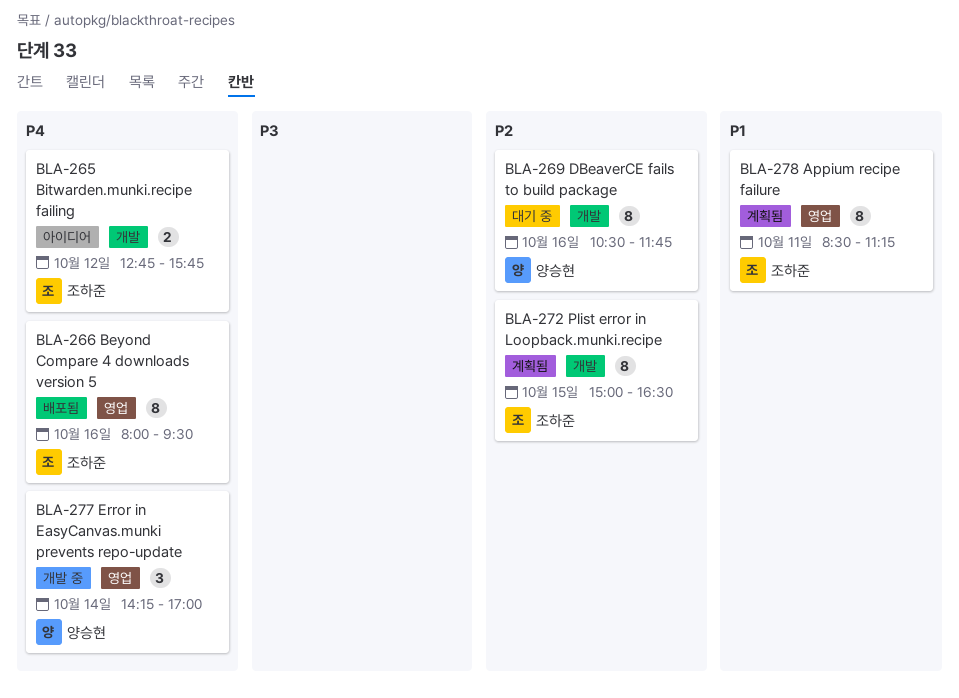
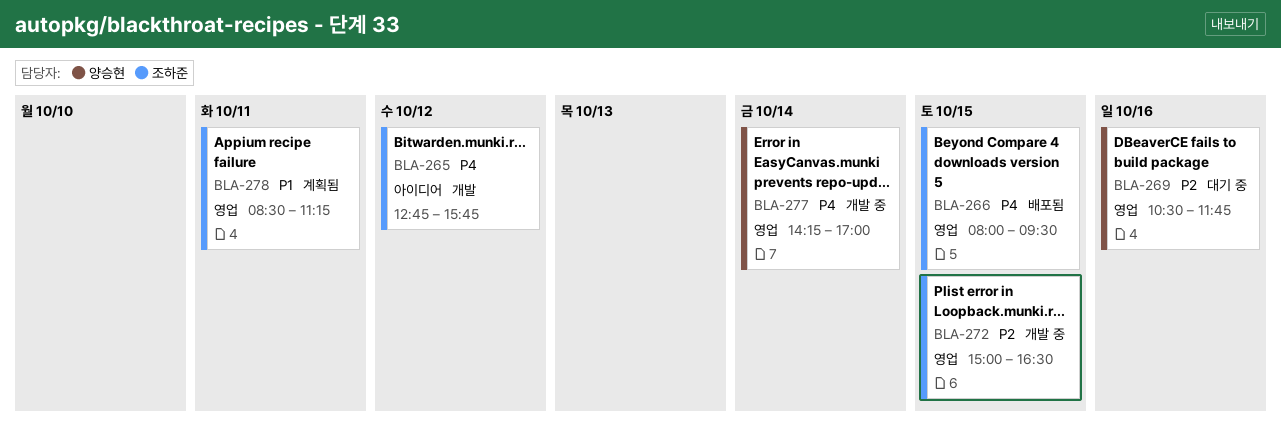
BLA-266, day: Oct 16 -> Oct 15
BLA-269, label: 개발 -> 영업
BLA-272, status: 계획됨 -> 개발 중
BLA-272, label: 개발 -> 영업

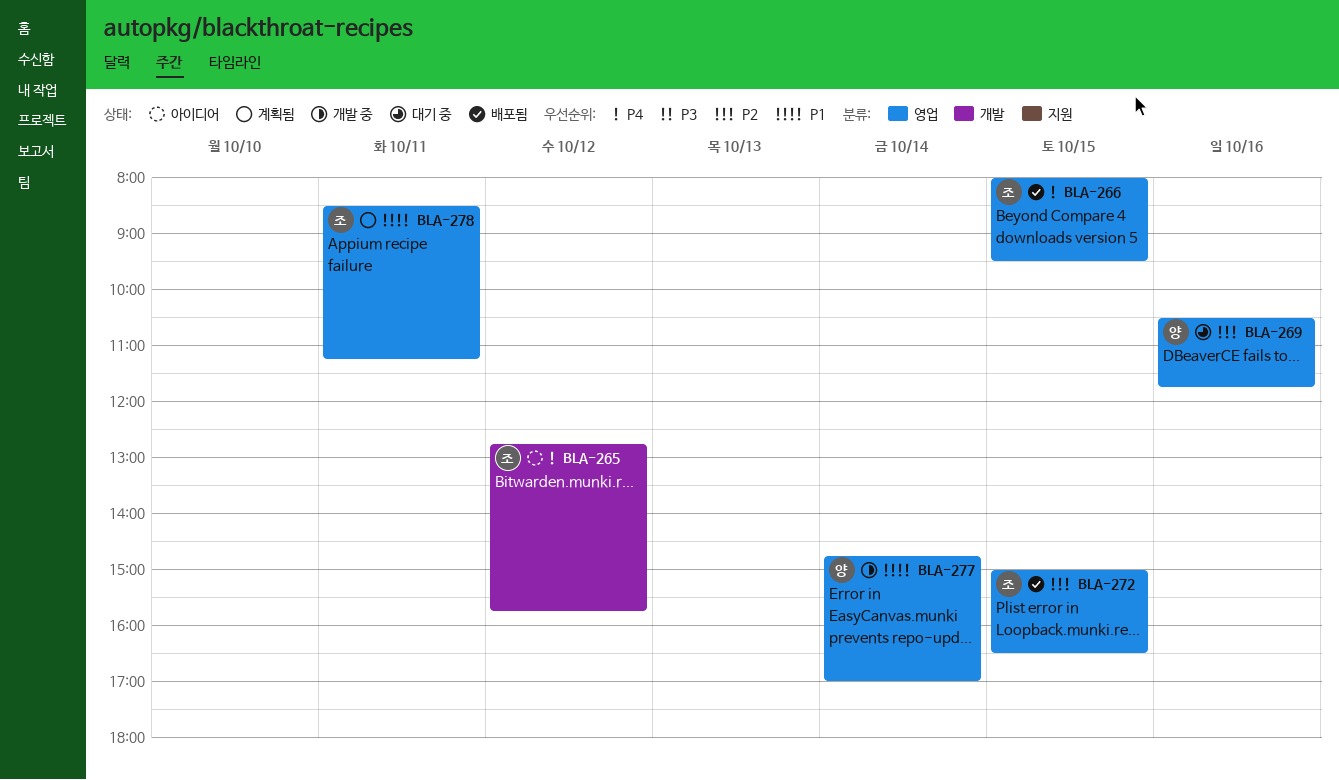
BLA-272, status: 개발 중 -> 배포됨
BLA-277, priority: P4 -> P1
BLA-277, begins: 14:15 -> 14:45

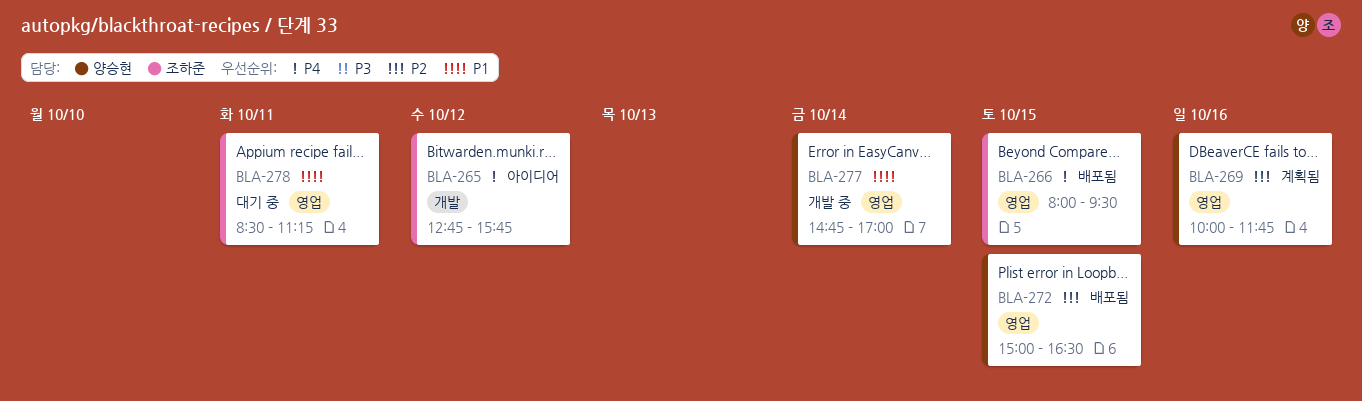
BLA-269, status: 대기 중 -> 계획됨
BLA-269, begins: 10:30 -> 10:00
BLA-272, owner: 조하준 -> 양승현
BLA-278, status: 계획됨 -> 대기 중

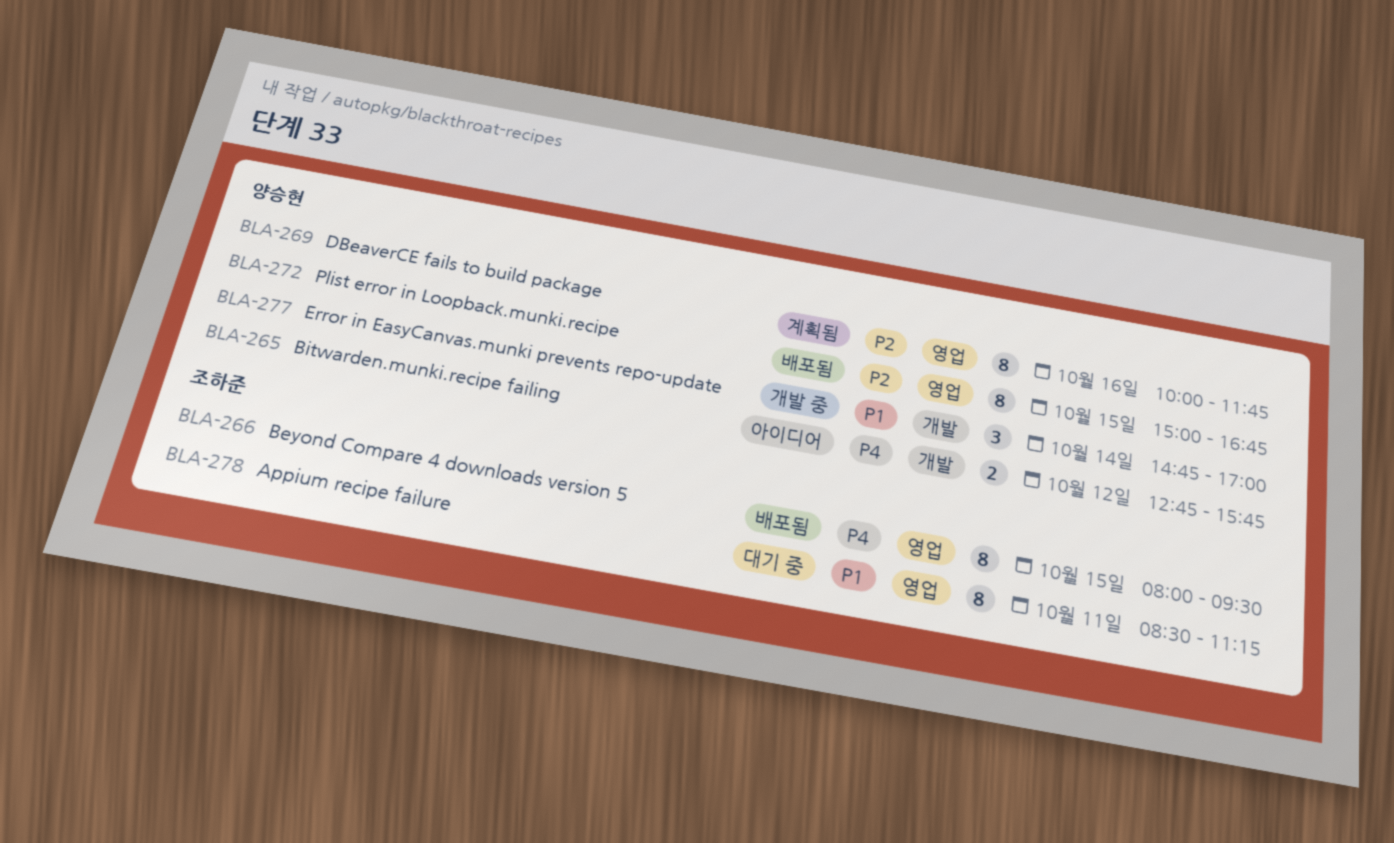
BLA-265, owner: 조하준 -> 양승현
BLA-272, ends: 16:30 -> 16:45
BLA-277, label: 영업 -> 개발

